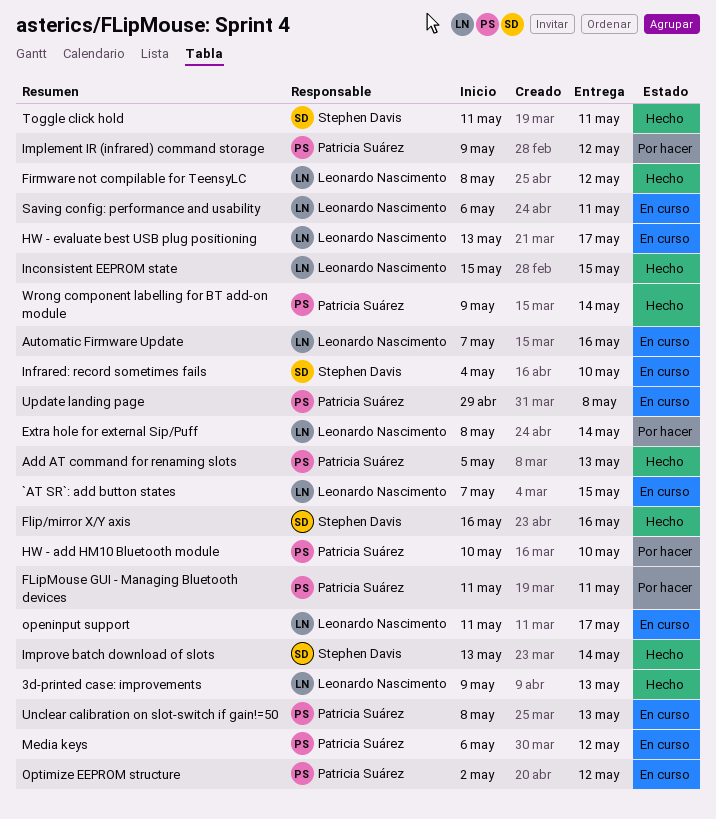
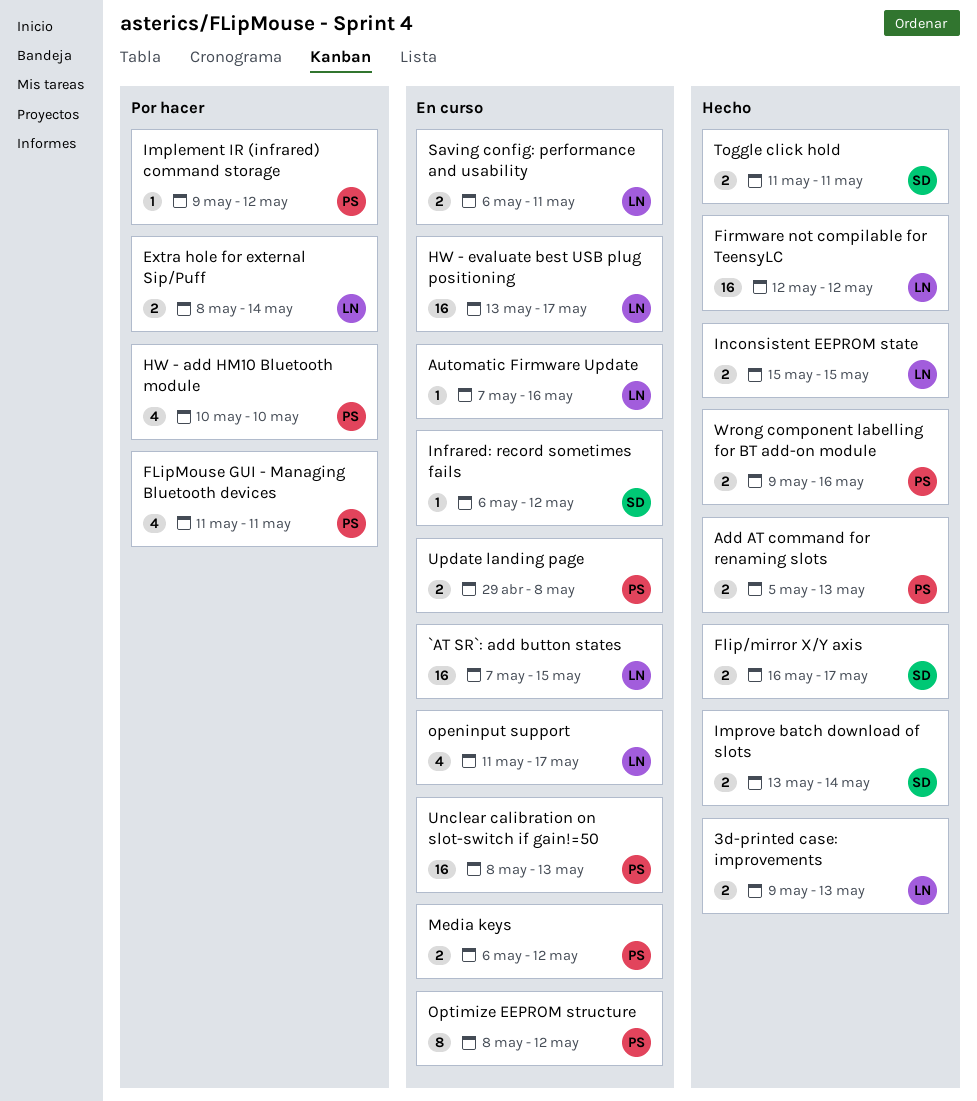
Firmware not compilable for TeensyLC, start: May 8 -> May 12
Flip/mirror X/Y axis, due: May 16 -> May 17
Infrared: record sometimes fails, start: May 4 -> May 6
Infrared: record sometimes fails, due: May 10 -> May 12
Optimize EEPROM structure, start: May 2 -> May 8
Wrong component labelling for BT add-on module, due: May 14 -> May 16

